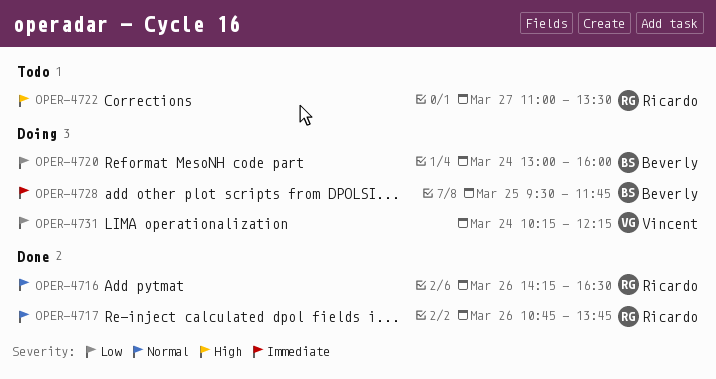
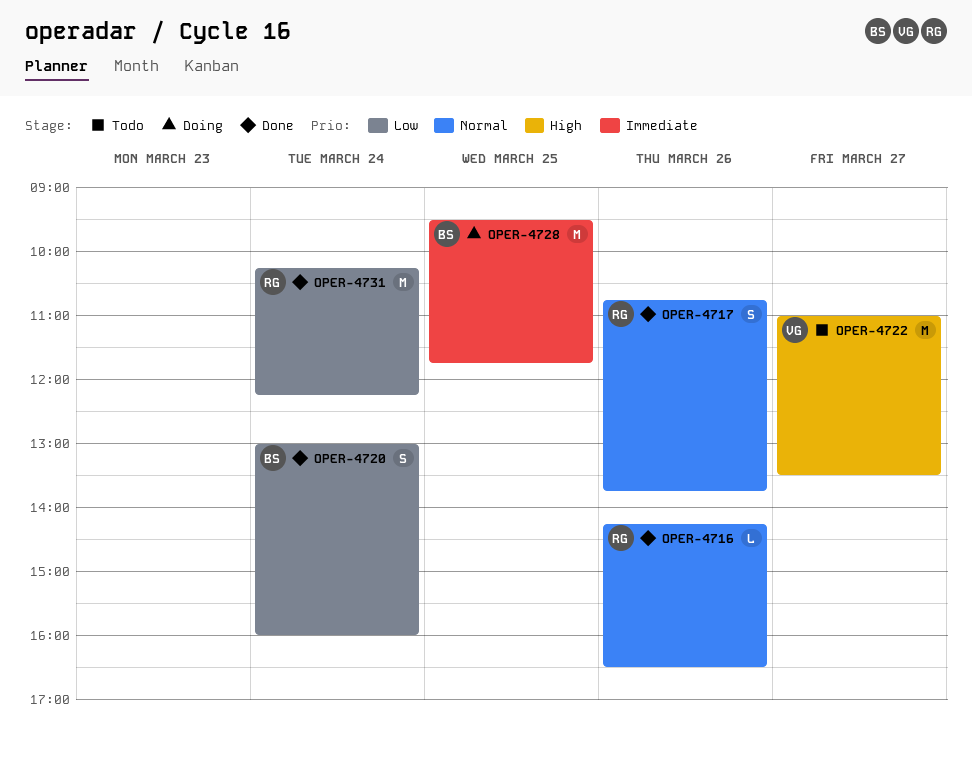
OPER-4720, status: Doing -> Done
OPER-4722, owner: Ricardo -> Vincent
OPER-4731, status: Doing -> Done
OPER-4731, owner: Vincent -> Ricardo

